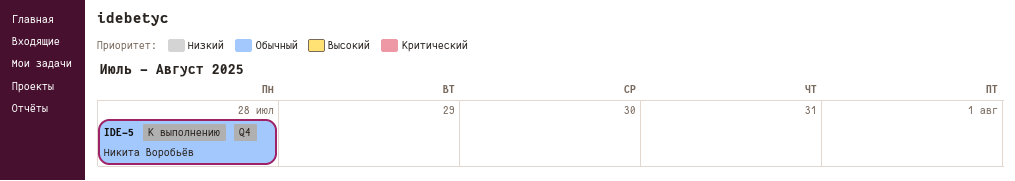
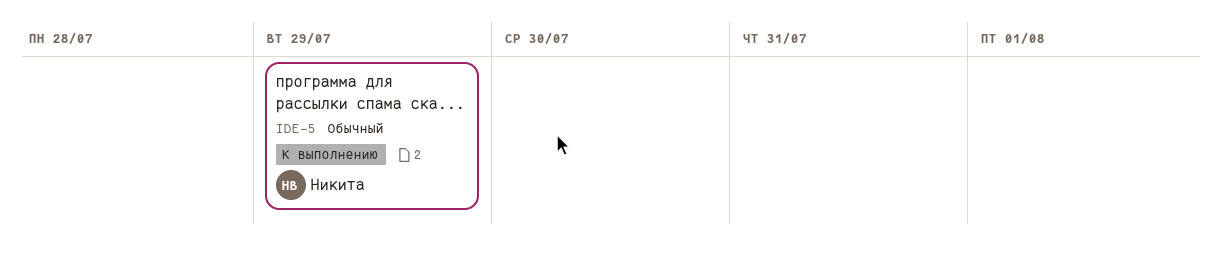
IDE-5, due: Jul 28 -> Jul 29

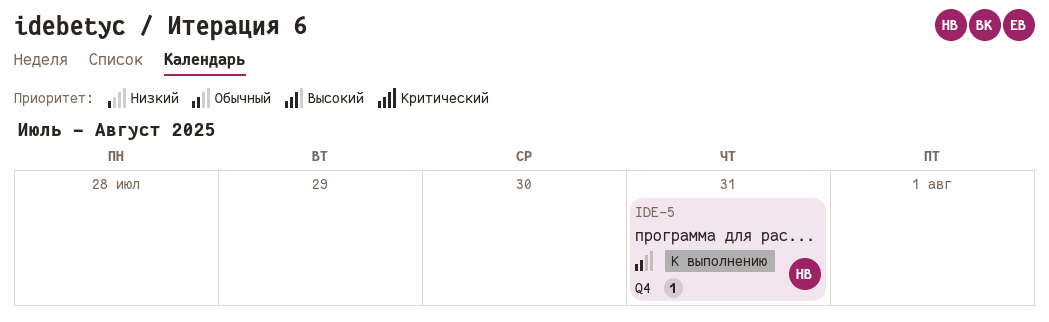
IDE-5, due: Jul 29 -> Jul 31

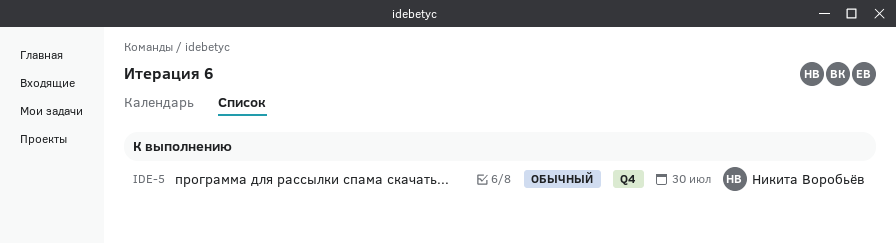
IDE-5, due: Jul 31 -> Jul 30

